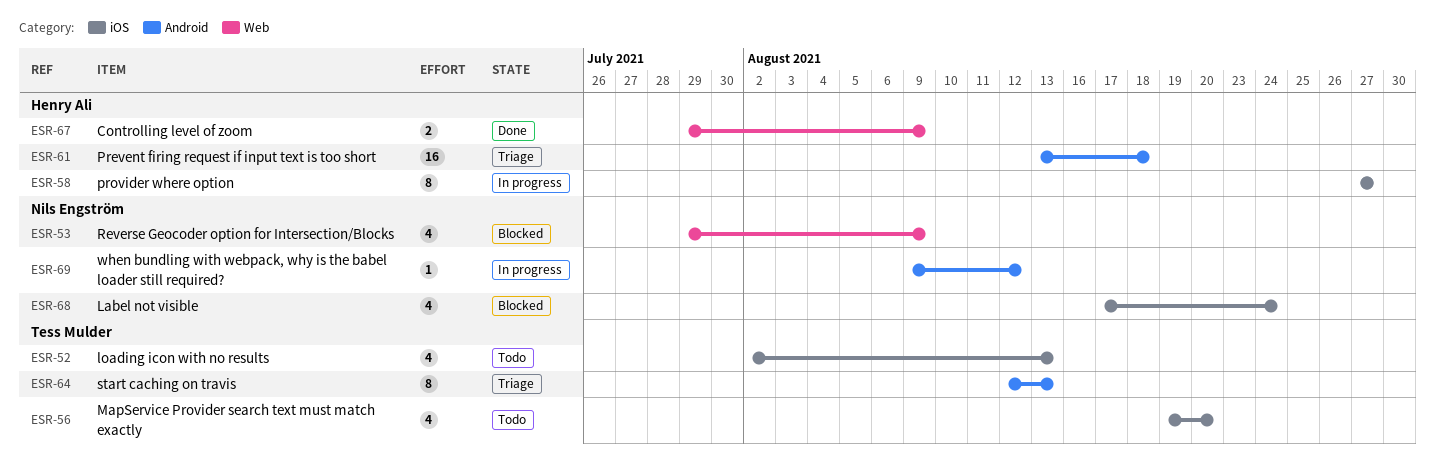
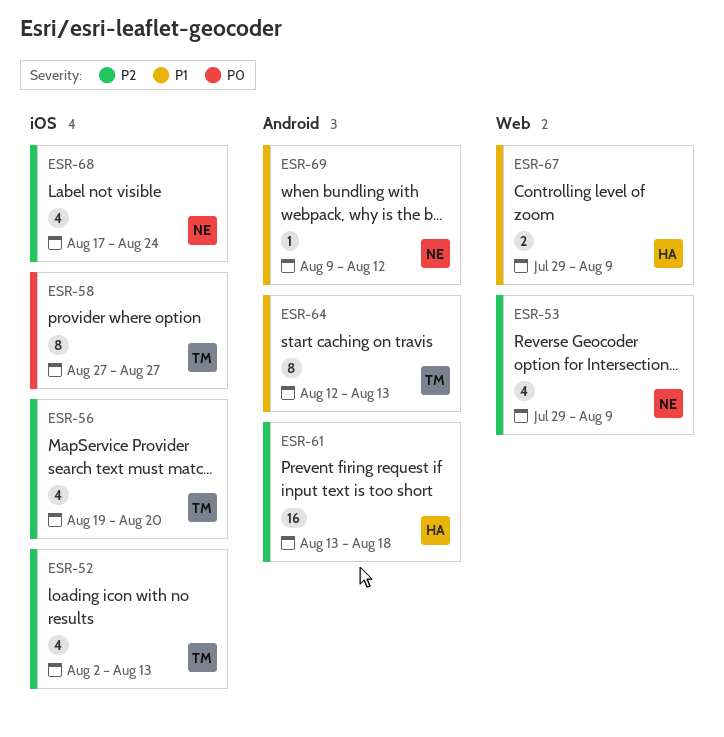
ESR-58, owner: Henry Ali -> Tess Mulder

